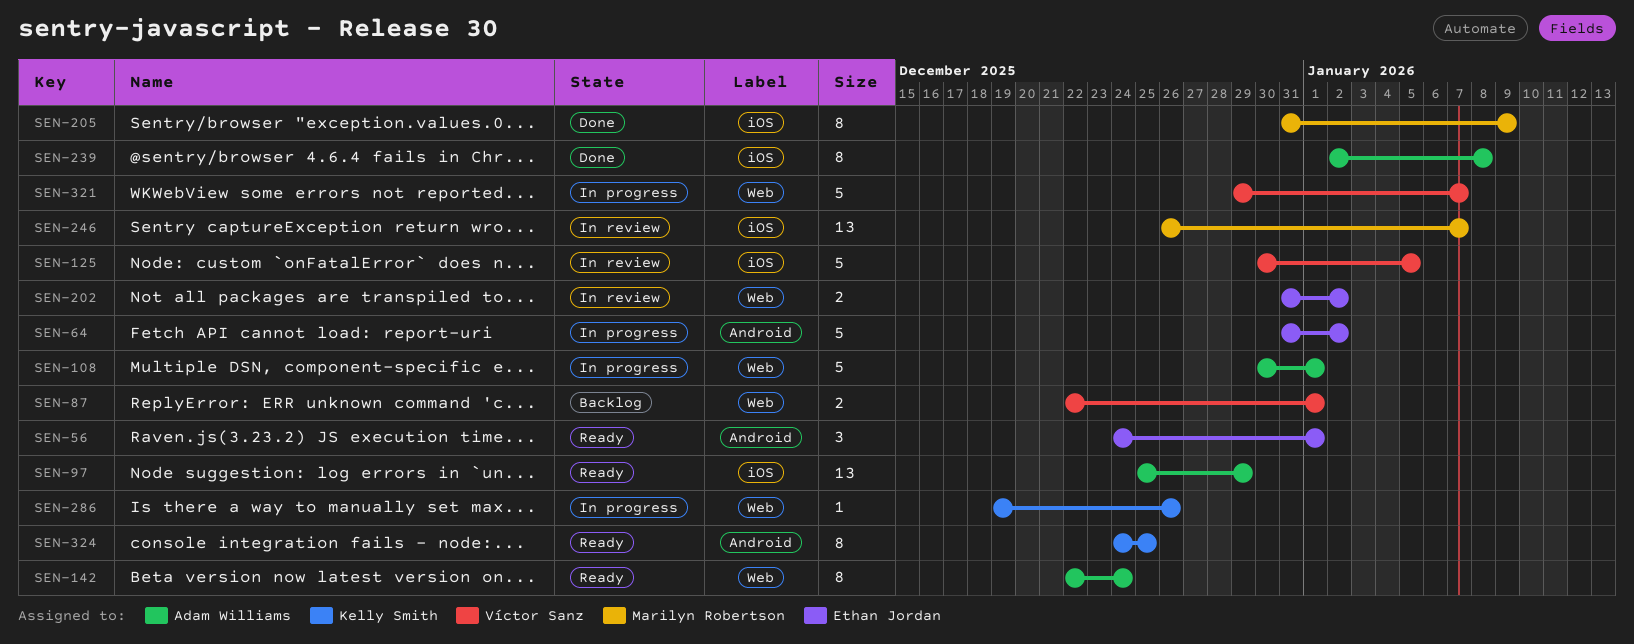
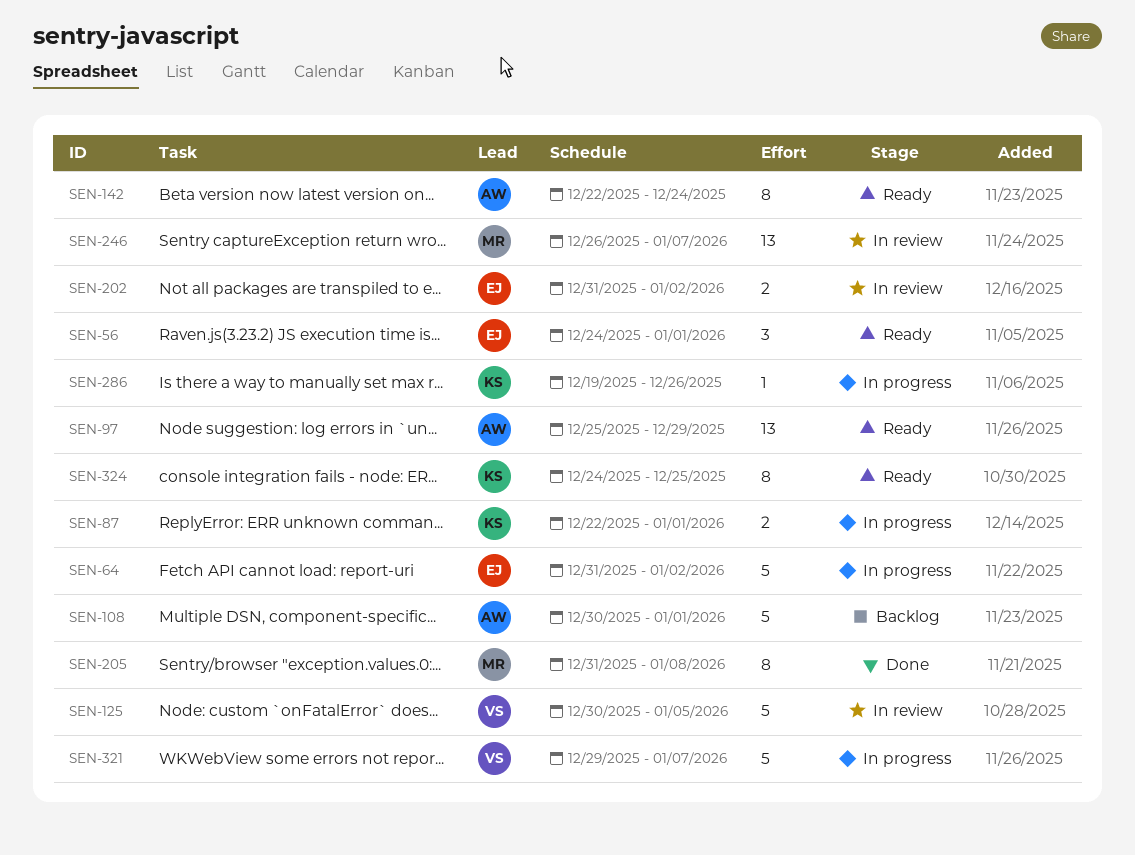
SEN-87, status: Backlog -> In progress
SEN-87, owner: Víctor Sanz -> Kelly Smith
SEN-108, status: In progress -> Backlog
SEN-205, due: Jan 9 -> Jan 8
SEN-239: present -> none

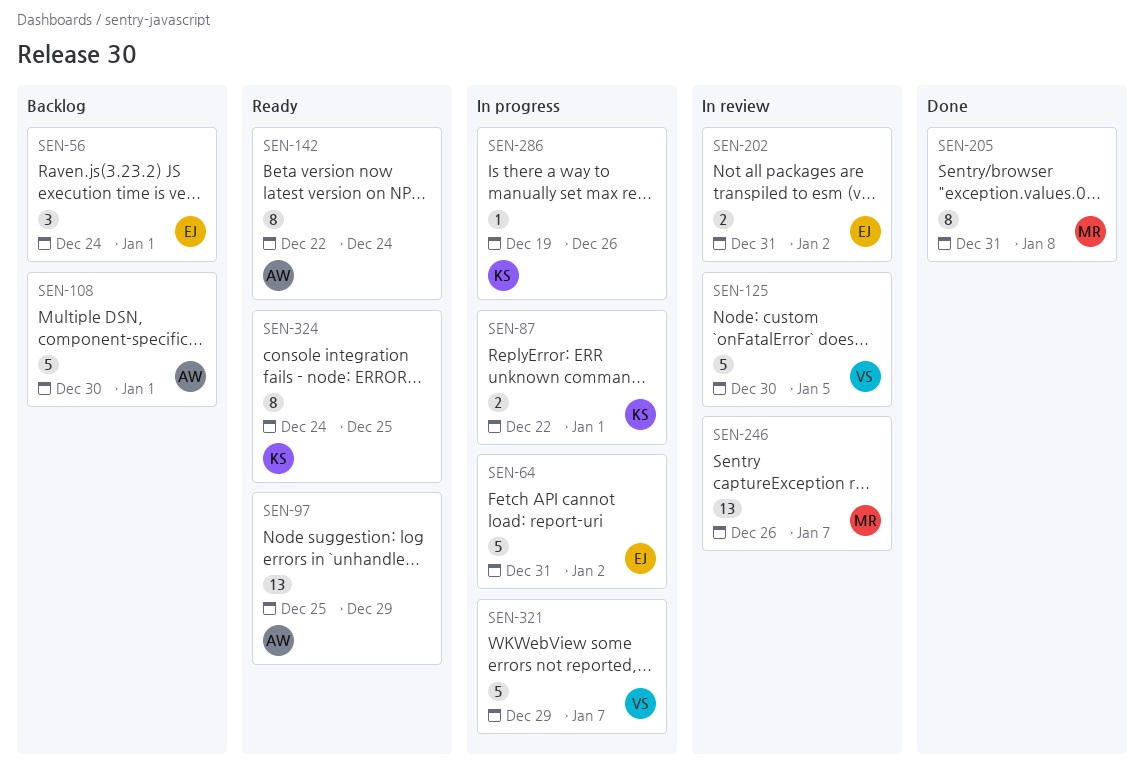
SEN-56, status: Ready -> Backlog

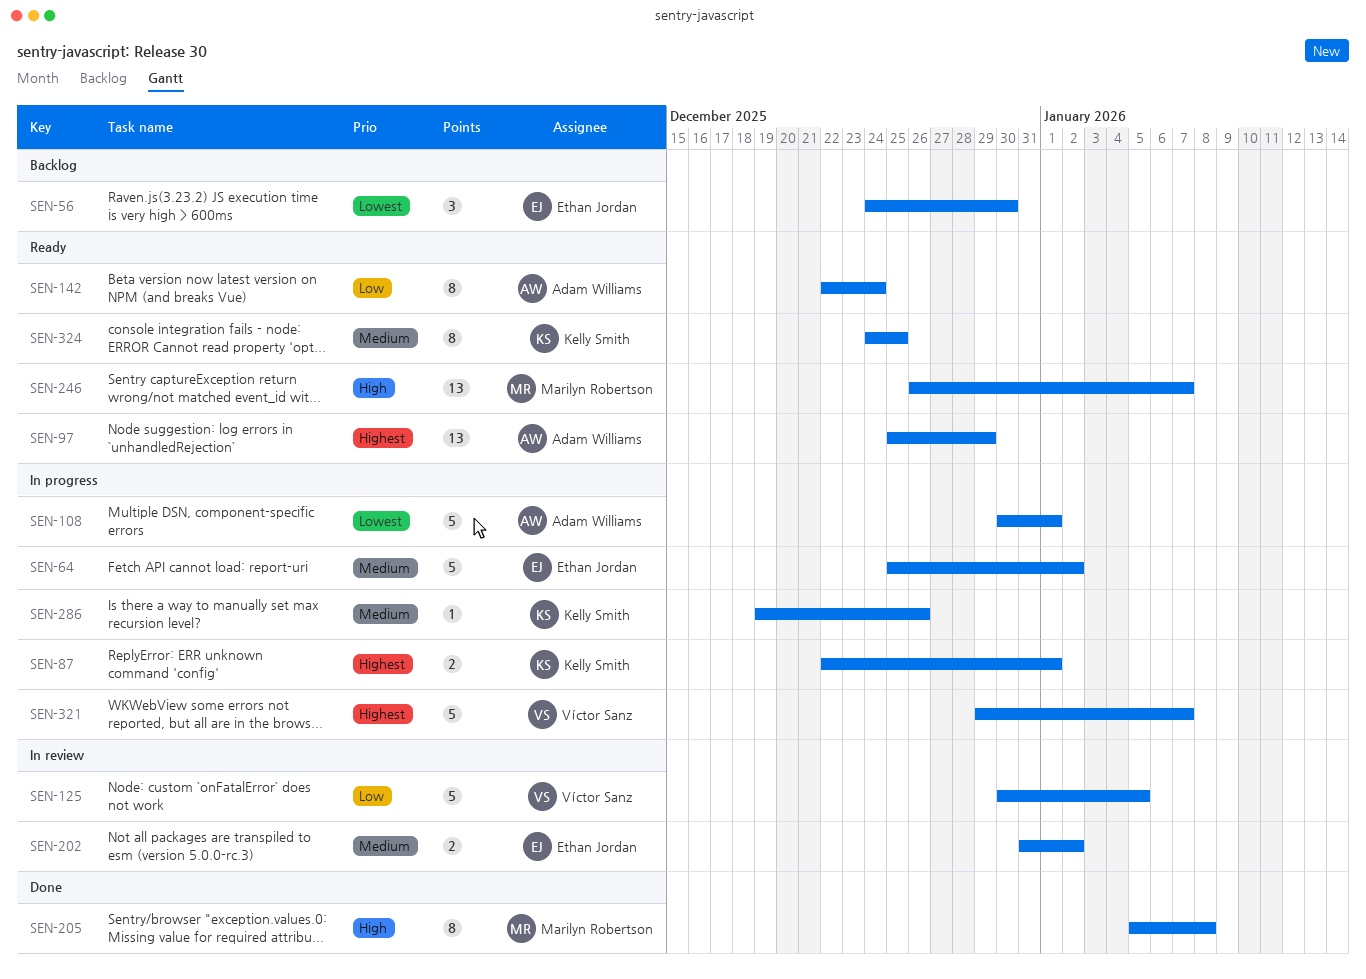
SEN-56, due: Jan 1 -> Dec 30
SEN-64, start: Dec 31 -> Dec 25
SEN-108, status: Backlog -> In progress
SEN-205, start: Dec 31 -> Jan 5
SEN-246, status: In review -> Ready

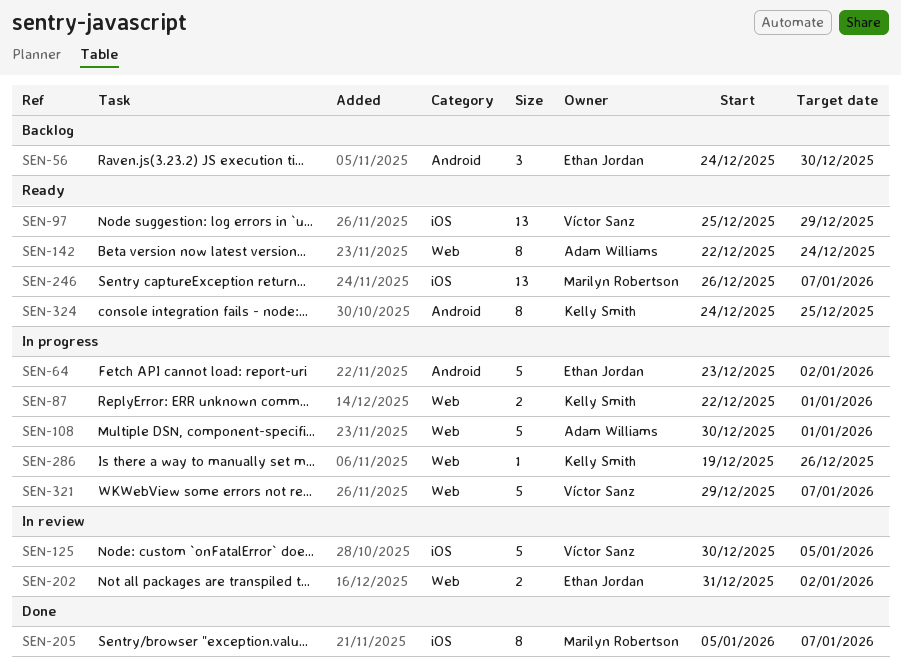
SEN-64, start: Dec 25 -> Dec 23
SEN-97, owner: Adam Williams -> Víctor Sanz
SEN-205, due: Jan 8 -> Jan 7

